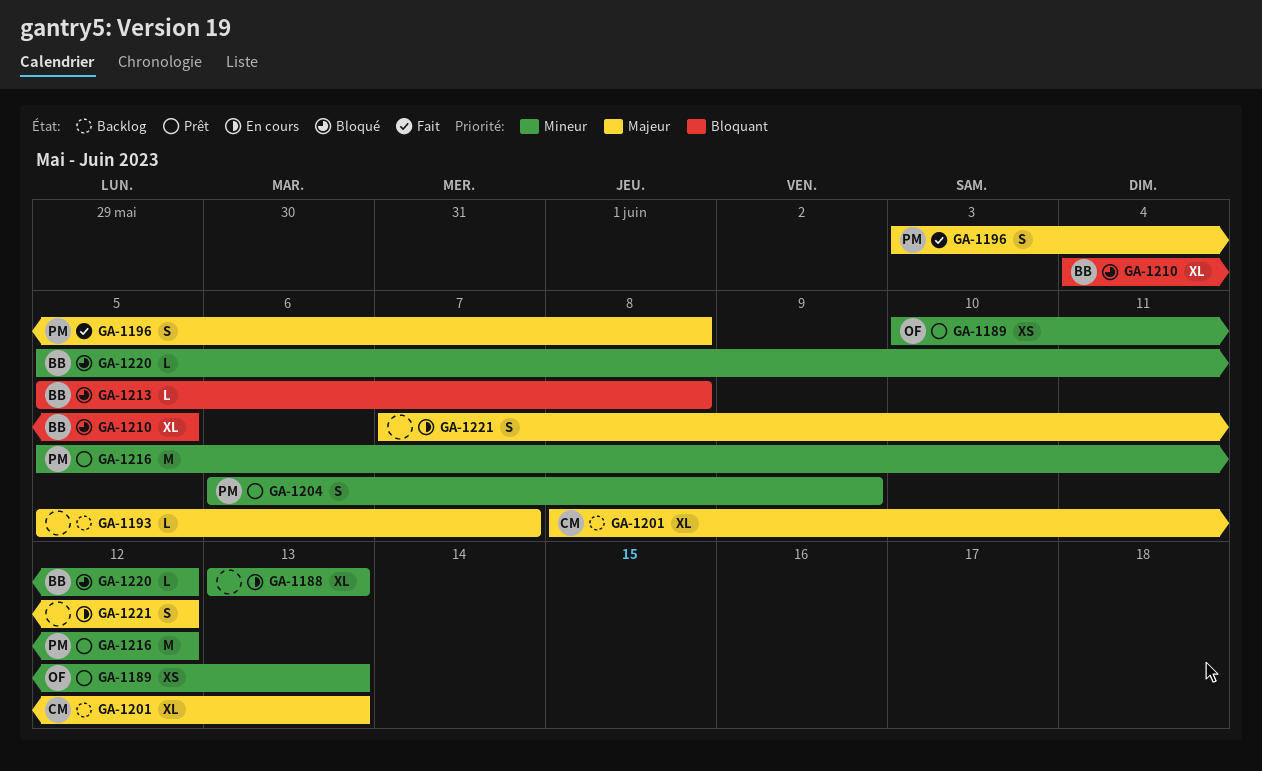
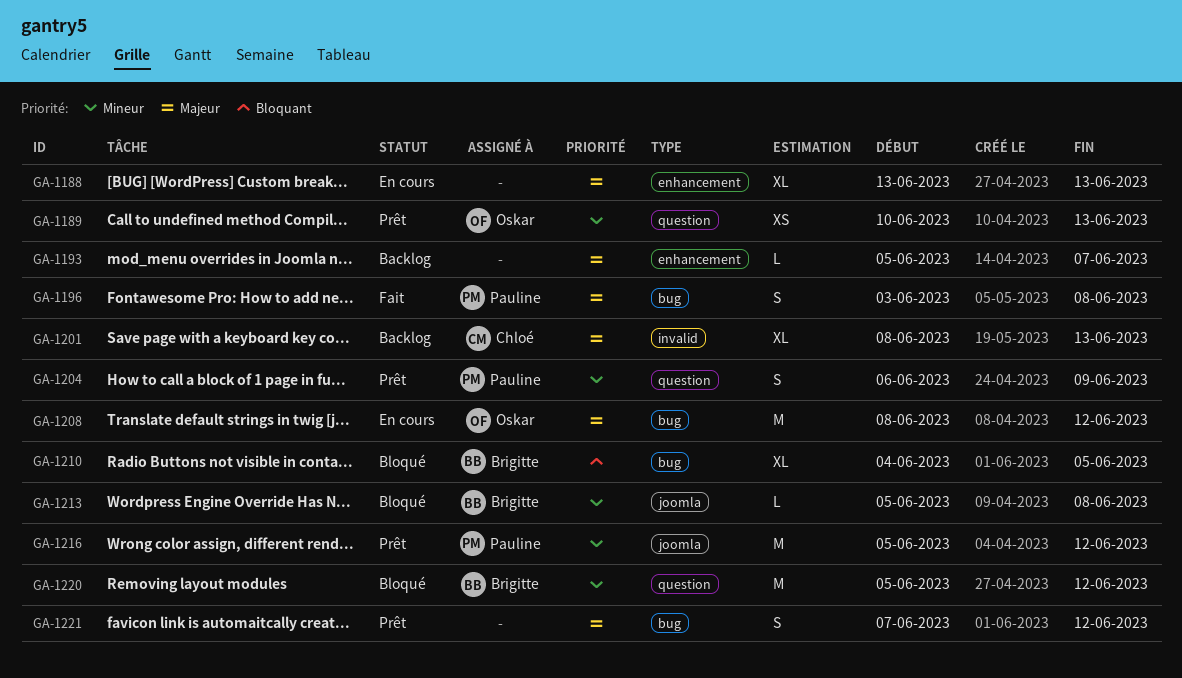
GA-1188, priority: Mineur -> Majeur
GA-1208: none -> present
GA-1213, priority: Bloquant -> Mineur
GA-1220, estimate: L -> M
GA-1221, status: En cours -> Prêt

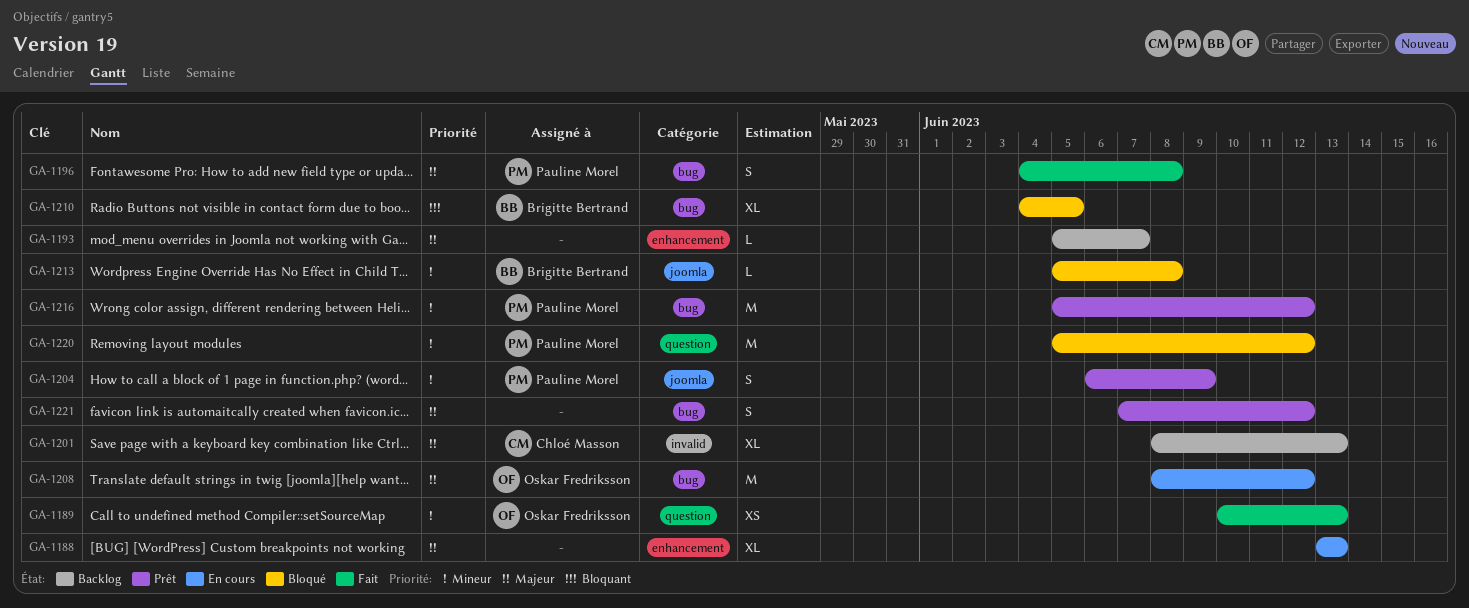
GA-1189, status: Prêt -> Fait
GA-1196, start: Jun 3 -> Jun 4
GA-1204, label: question -> joomla
GA-1216, label: joomla -> bug
GA-1220, owner: Brigitte Bertrand -> Pauline Morel

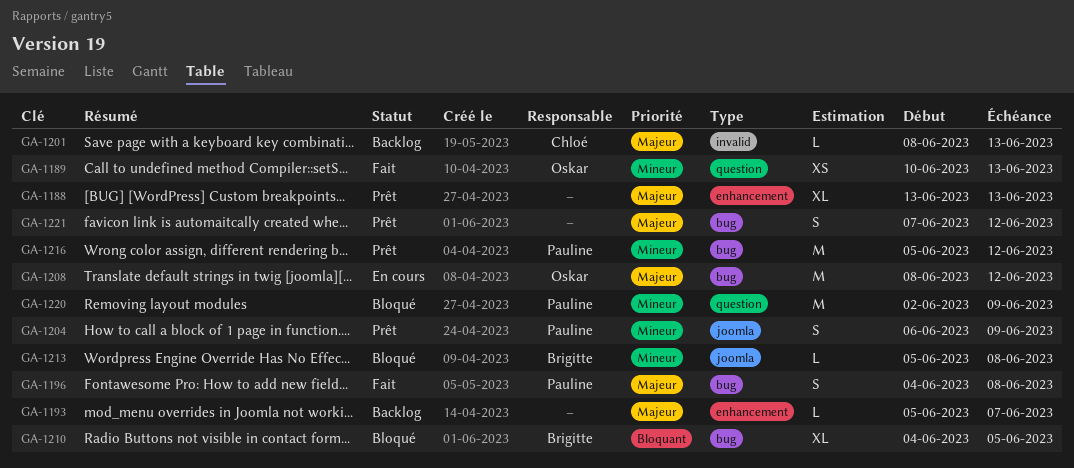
GA-1188, status: En cours -> Prêt
GA-1201, estimate: XL -> L
GA-1220, start: Jun 5 -> Jun 2
GA-1220, due: Jun 12 -> Jun 9

